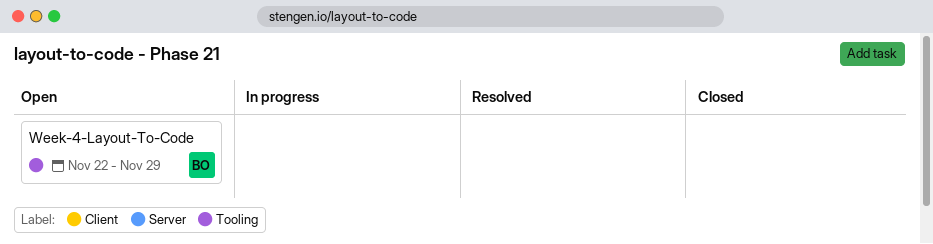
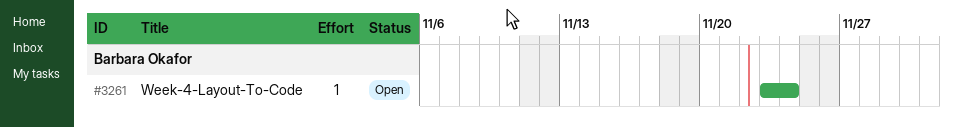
Week-4-Layout-To-Code, start: Nov 22 -> Nov 23
Week-4-Layout-To-Code, due: Nov 29 -> Nov 24

